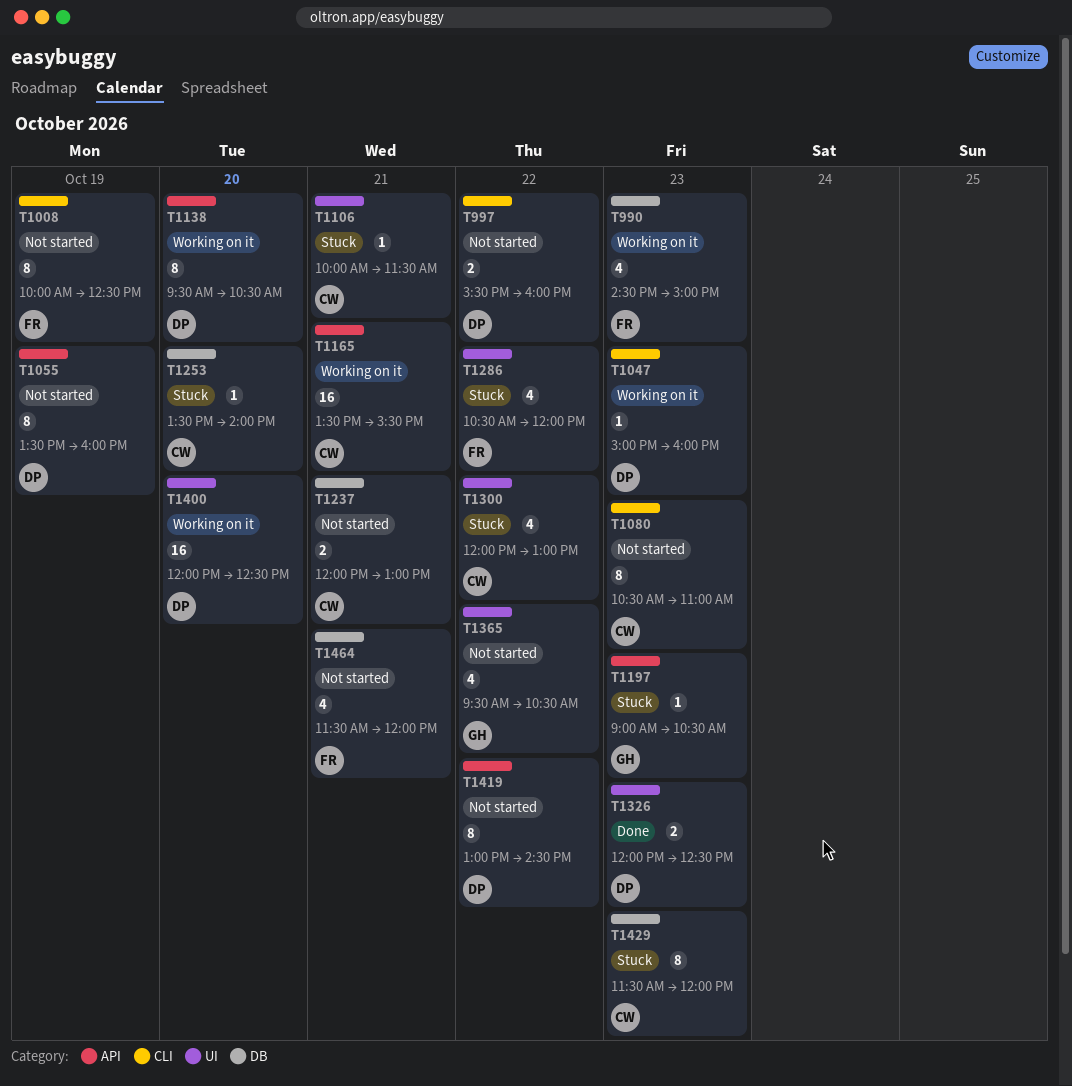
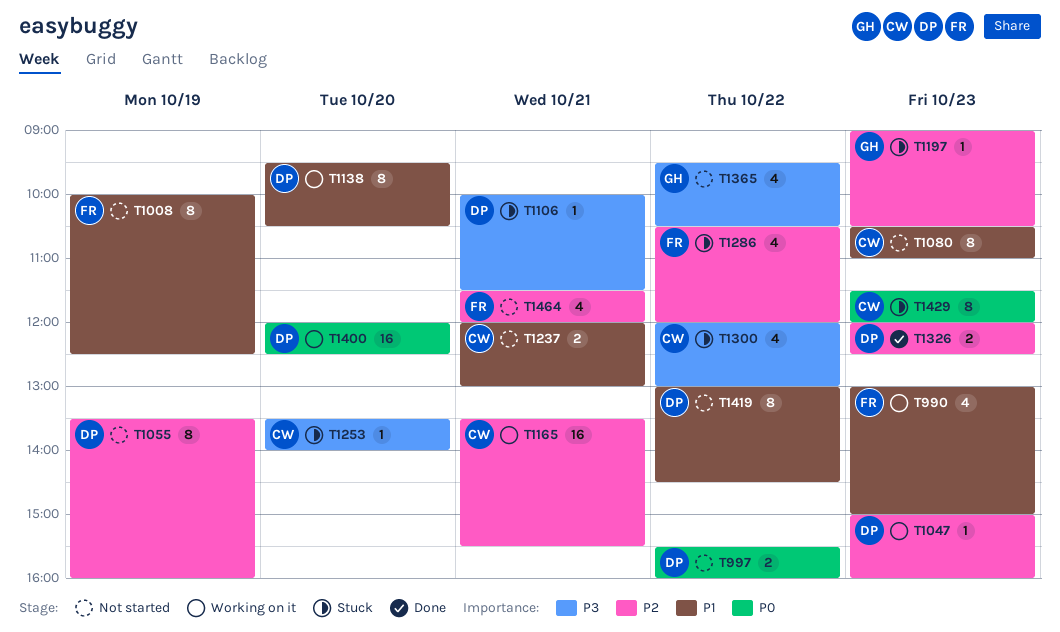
T990, begins: 14:30 -> 13:00
T1106, owner: CW -> DP

